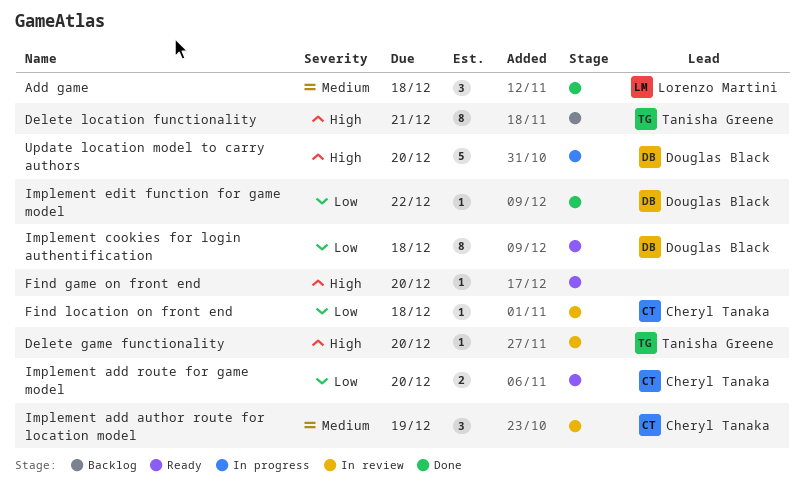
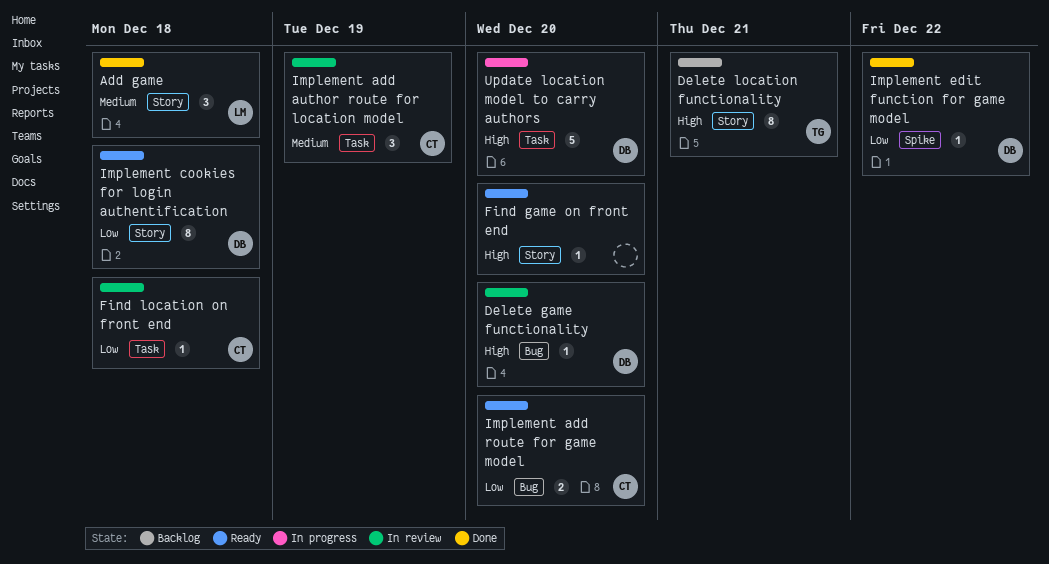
Delete game functionality, owner: Tanisha Greene -> Douglas Black

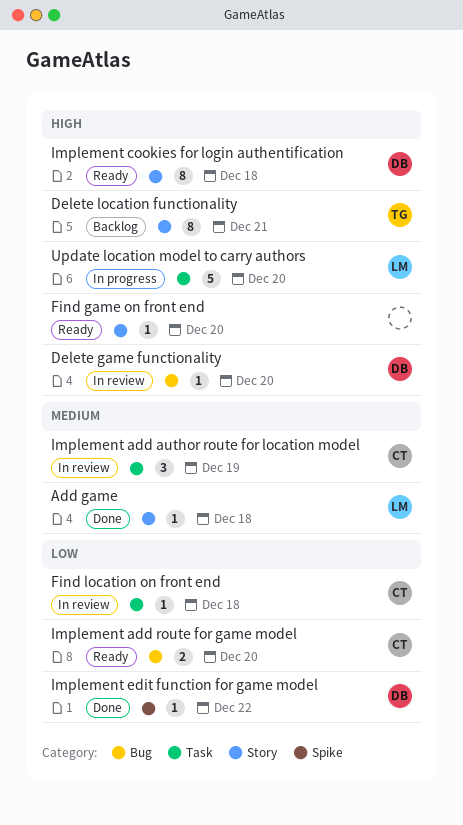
Add game, estimate: 3 -> 1
Implement cookies for login authentification, priority: Low -> High
Update location model to carry authors, owner: DB -> LM

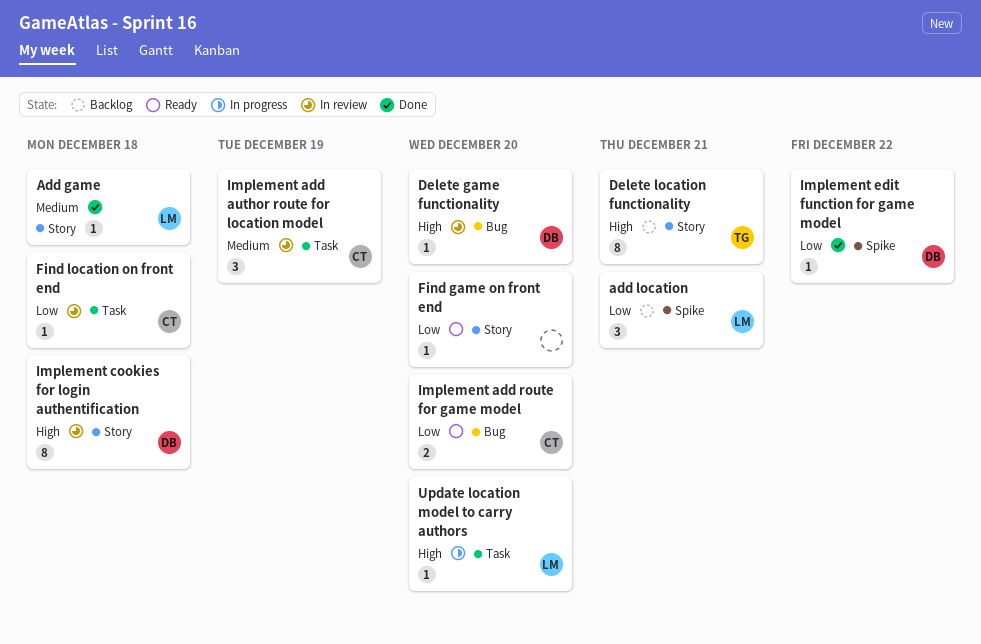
add location: none -> present
Find game on front end, priority: High -> Low
Implement cookies for login authentification, status: Ready -> In review
Update location model to carry authors, estimate: 5 -> 1

